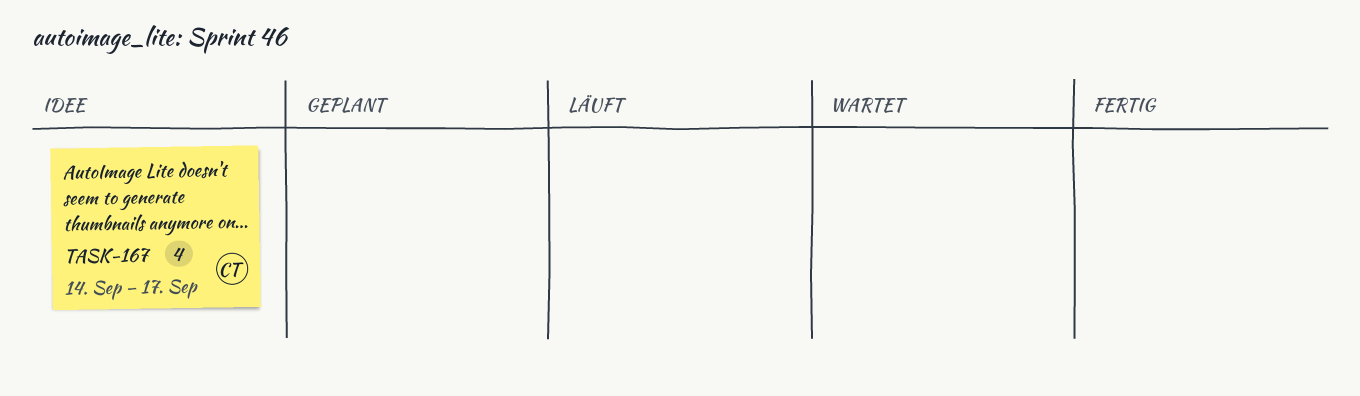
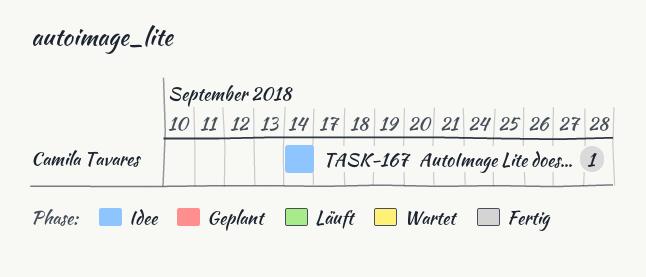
TASK-167, estimate: 4 -> 1
TASK-167, due: Sep 17 -> Sep 14

